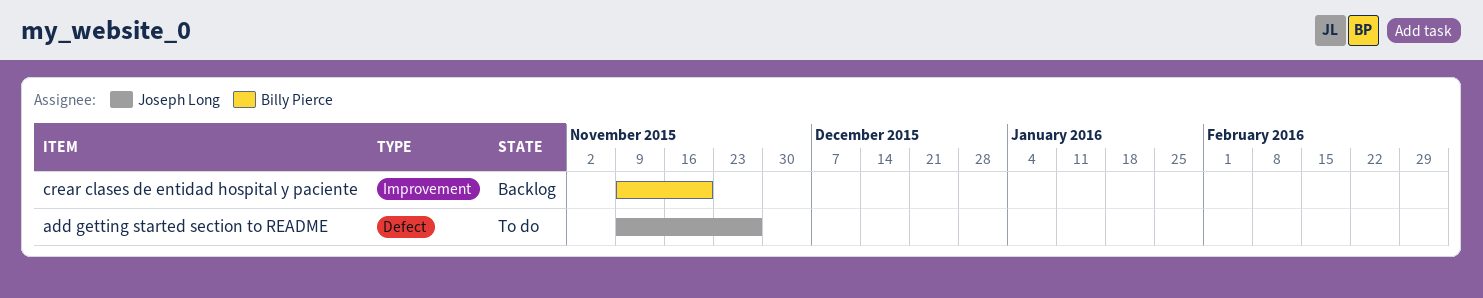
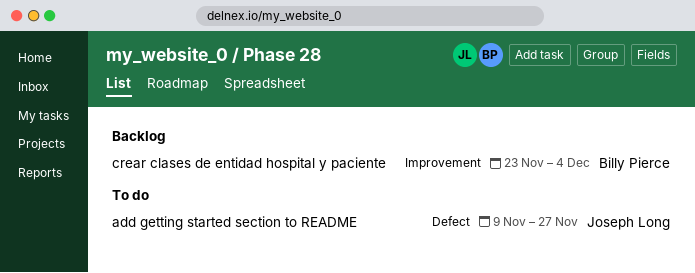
crear clases de entidad hospital y paciente, start: Nov 9 -> Nov 23
crear clases de entidad hospital y paciente, due: Nov 20 -> Dec 4

